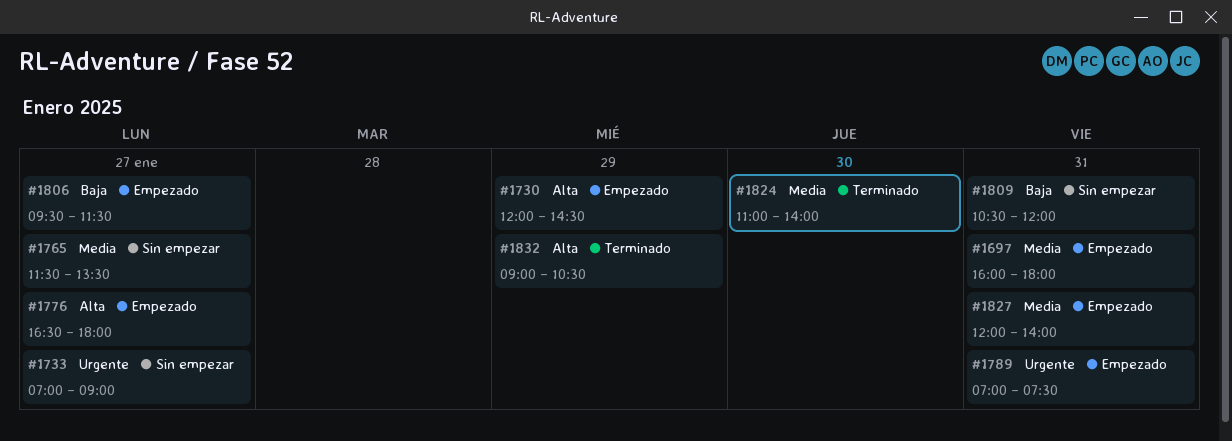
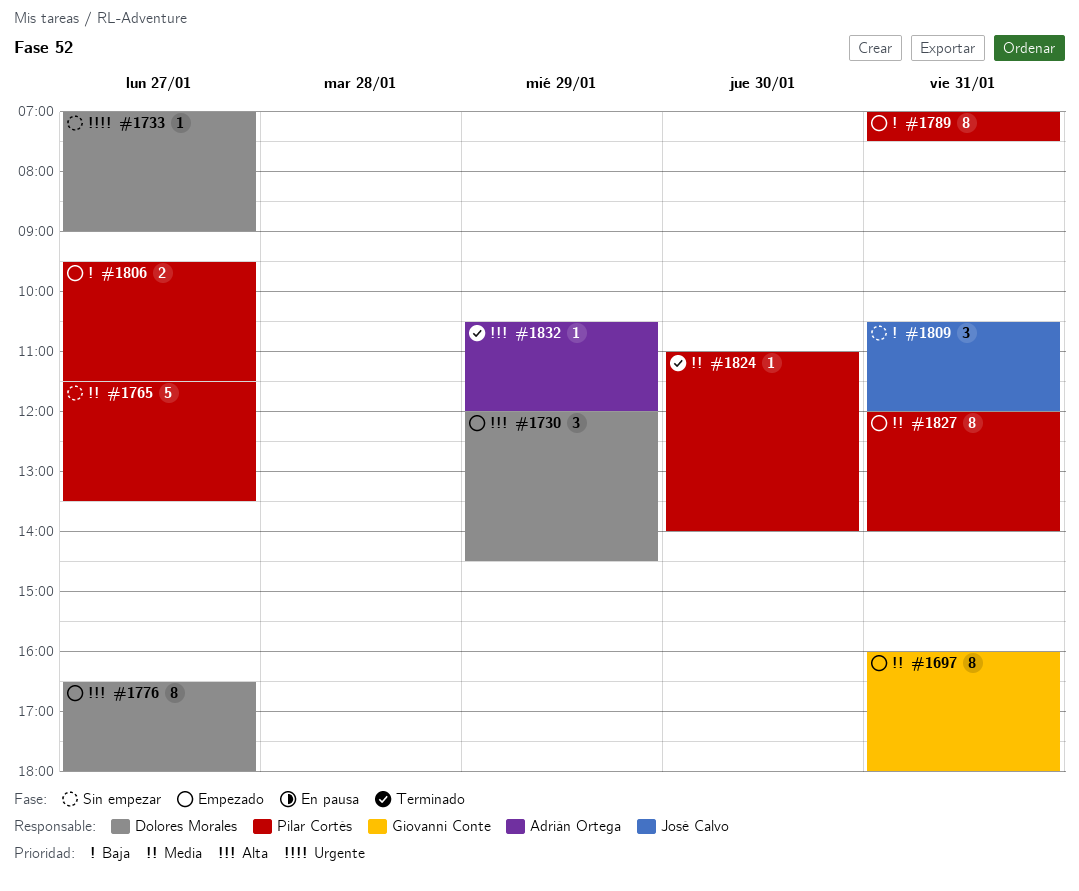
#1789, priority: Urgente -> Baja
#1832, begins: 09:00 -> 10:30
#1832, ends: 10:30 -> 12:00

